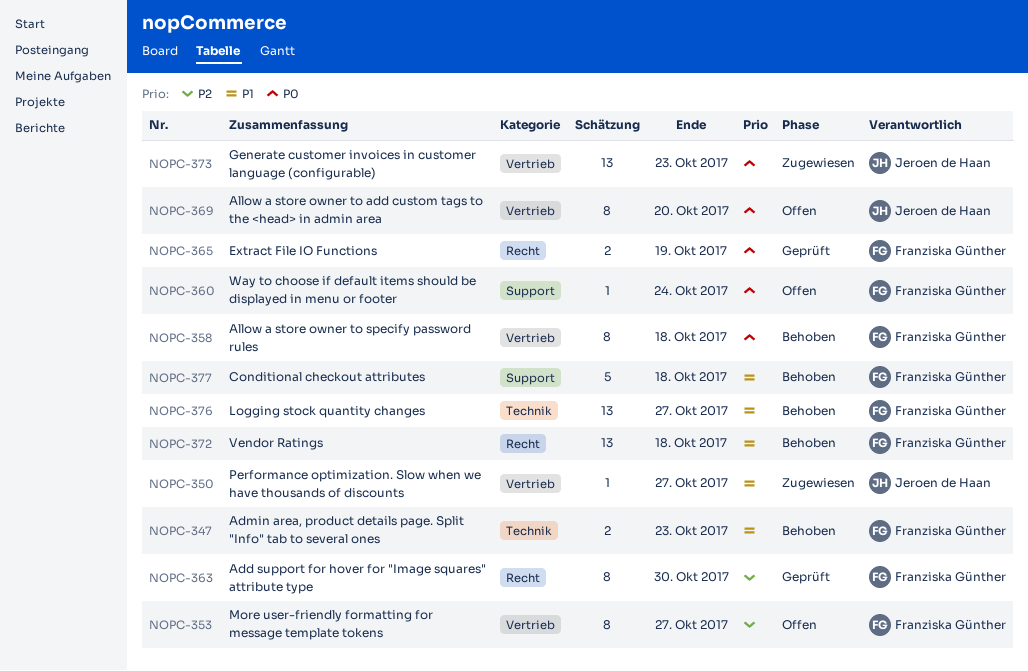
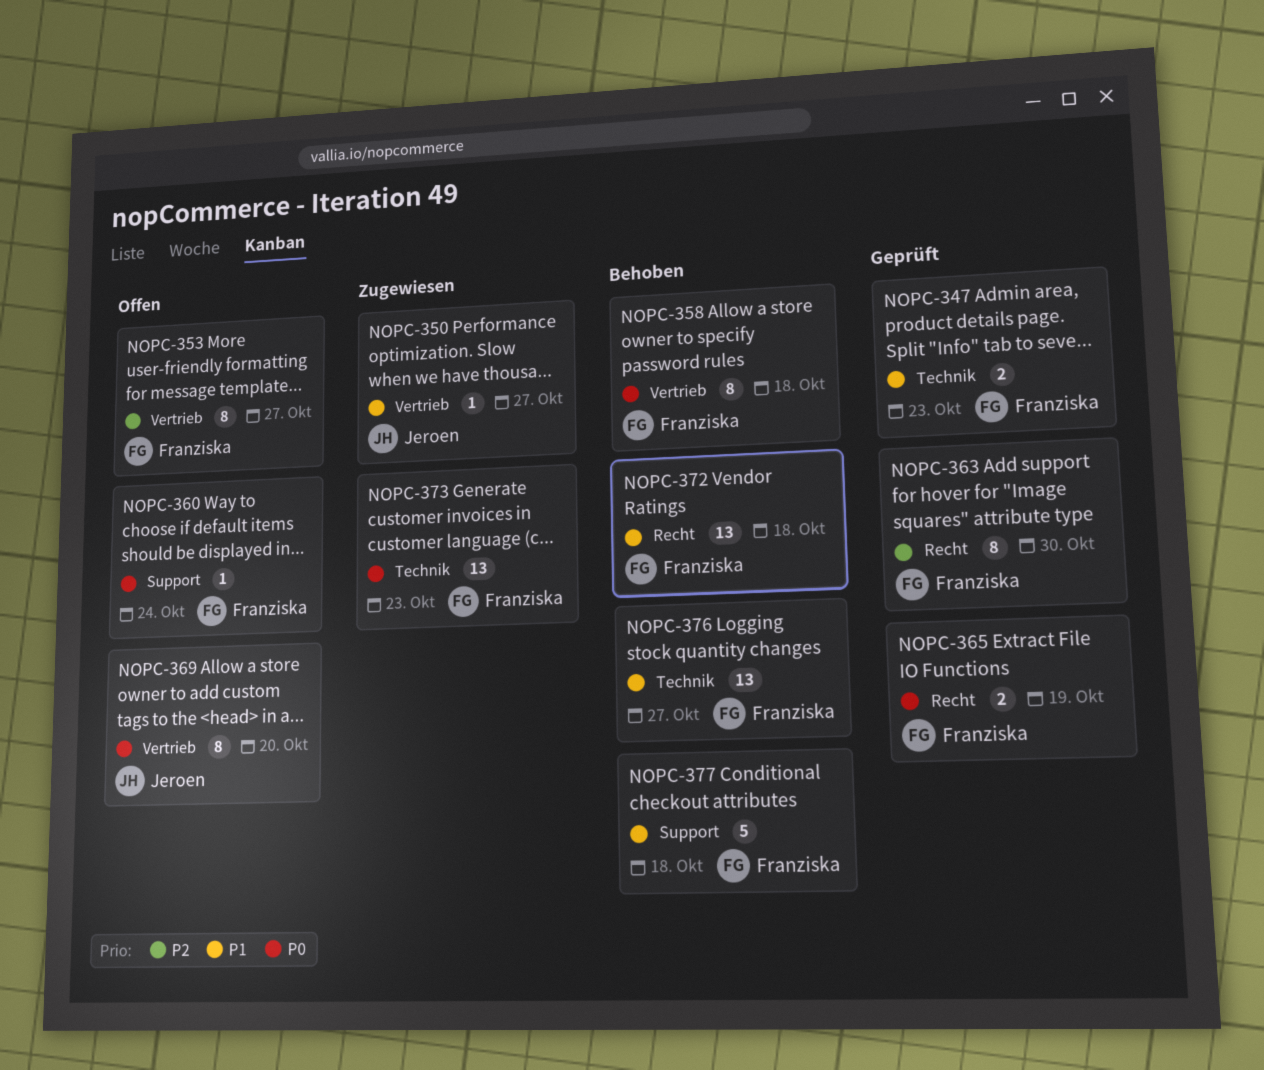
NOPC-347, status: Behoben -> Geprüft
NOPC-373, owner: Jeroen de Haan -> Franziska Günther
NOPC-373, label: Vertrieb -> Technik

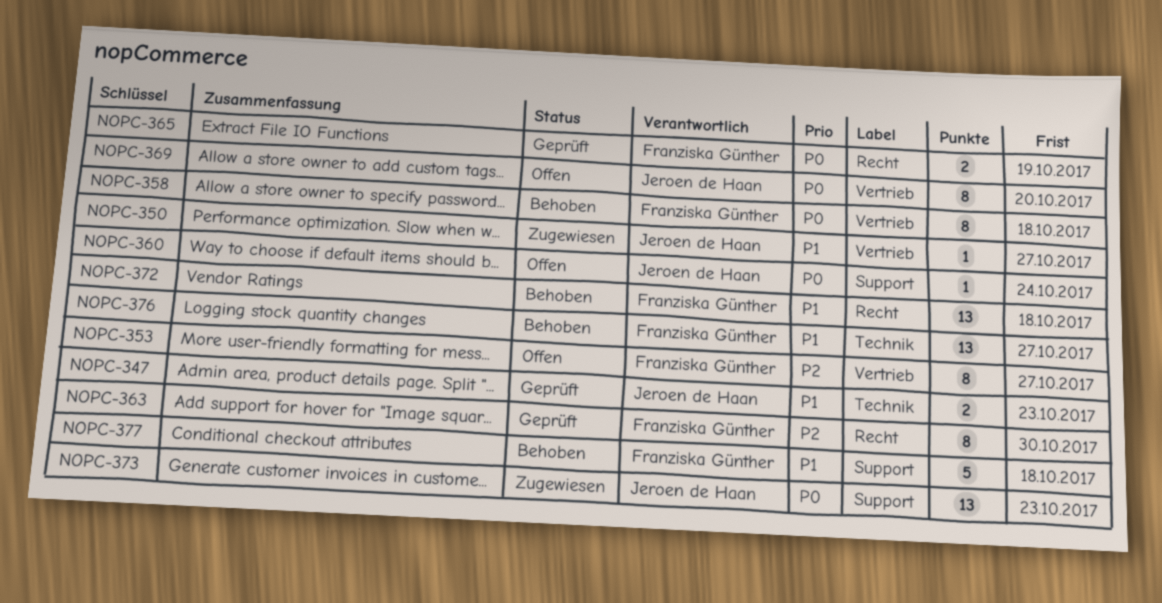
NOPC-347, owner: Franziska Günther -> Jeroen de Haan
NOPC-360, owner: Franziska Günther -> Jeroen de Haan
NOPC-373, owner: Franziska Günther -> Jeroen de Haan
NOPC-373, label: Technik -> Support

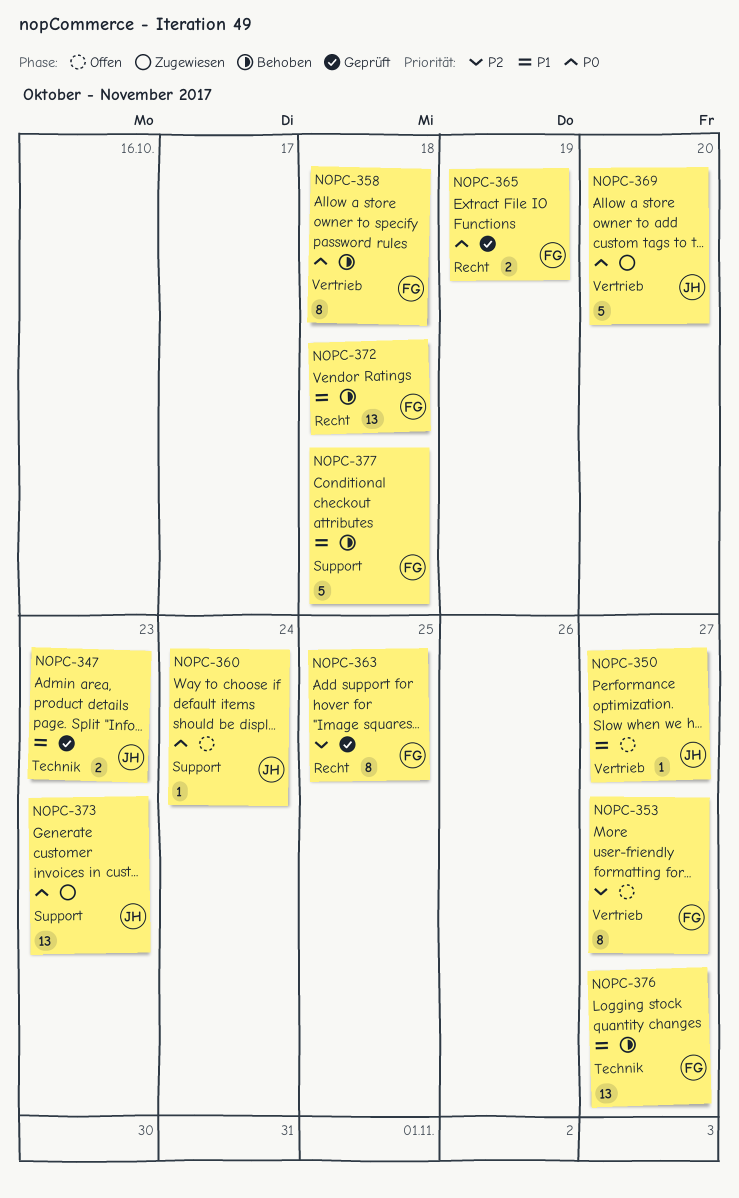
NOPC-350, status: Zugewiesen -> Offen
NOPC-363, due: Oct 30 -> Oct 25
NOPC-369, status: Offen -> Zugewiesen
NOPC-369, estimate: 8 -> 5

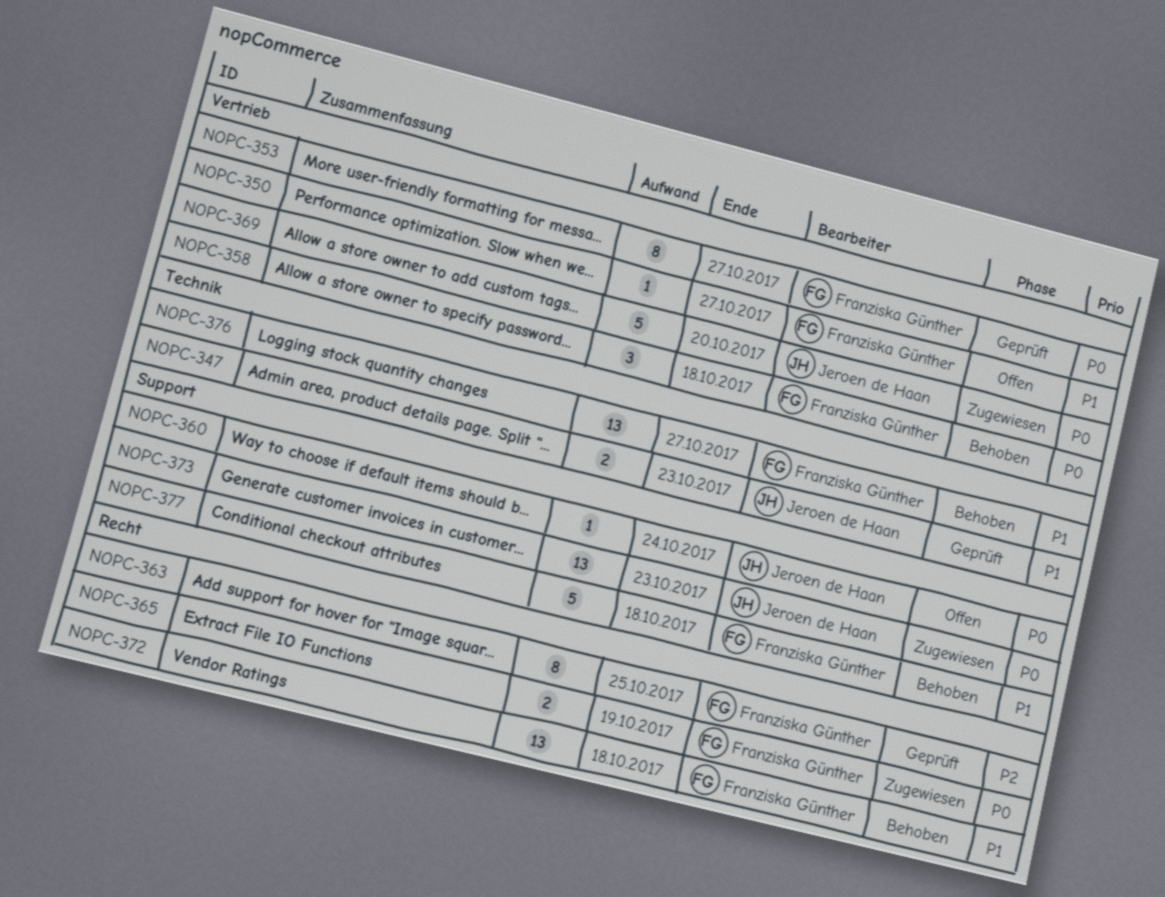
NOPC-350, owner: Jeroen de Haan -> Franziska Günther
NOPC-353, status: Offen -> Geprüft
NOPC-353, priority: P2 -> P0
NOPC-358, estimate: 8 -> 3
NOPC-365, status: Geprüft -> Zugewiesen

